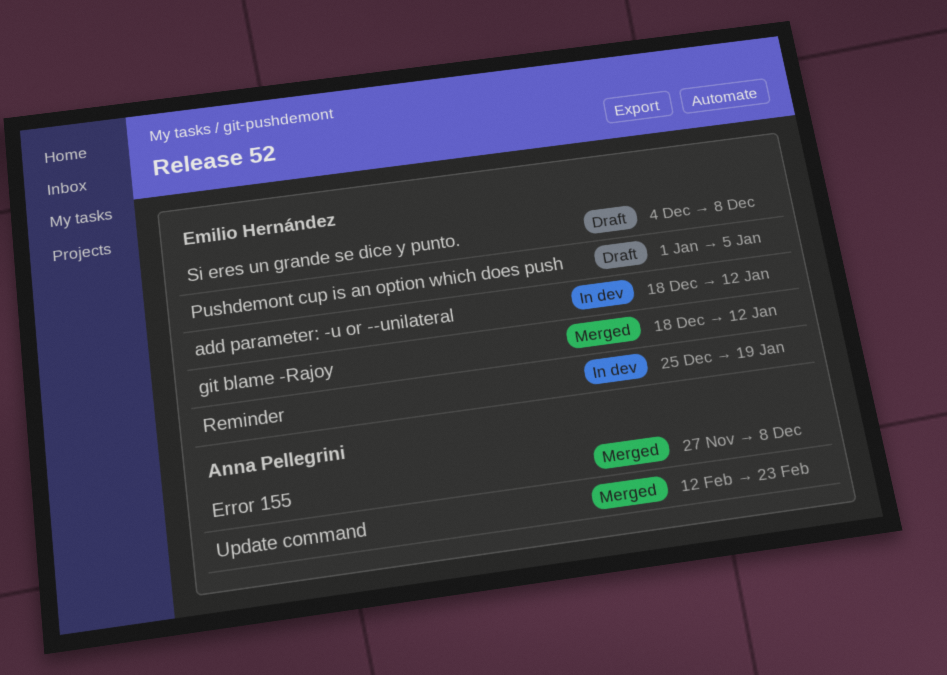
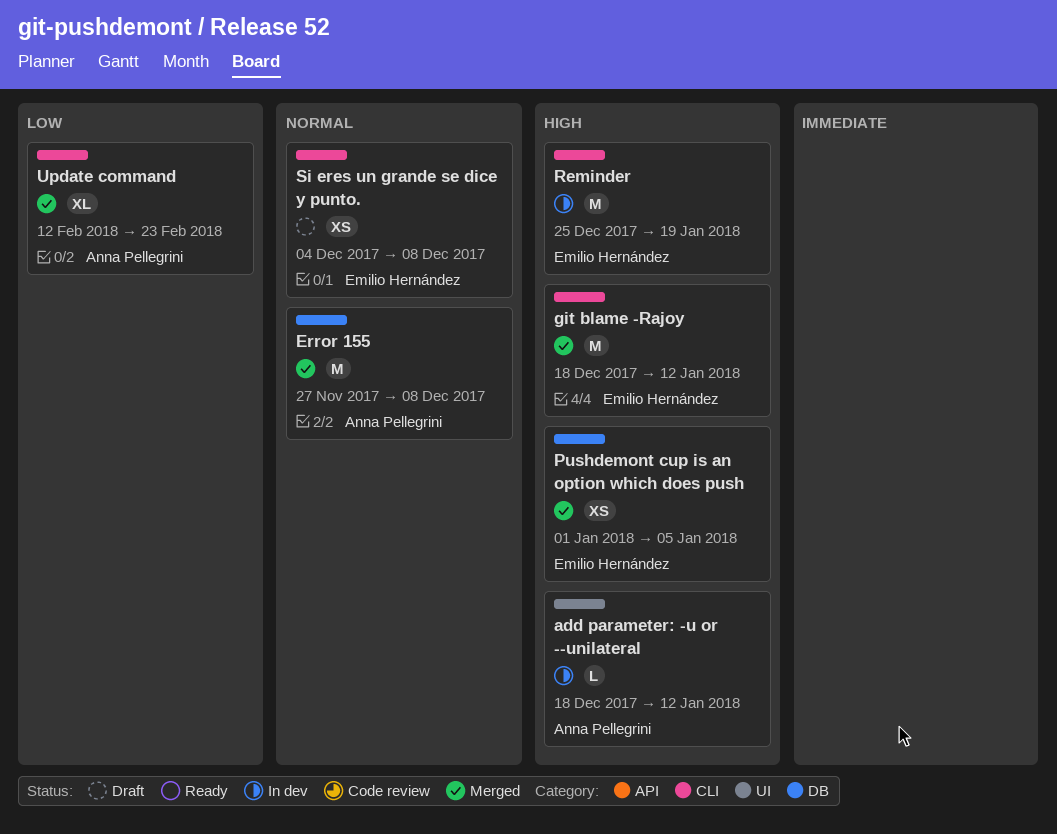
add parameter: -u or --unilateral, owner: Emilio Hernández -> Anna Pellegrini
Pushdemont cup is an option which does push, status: Draft -> Merged

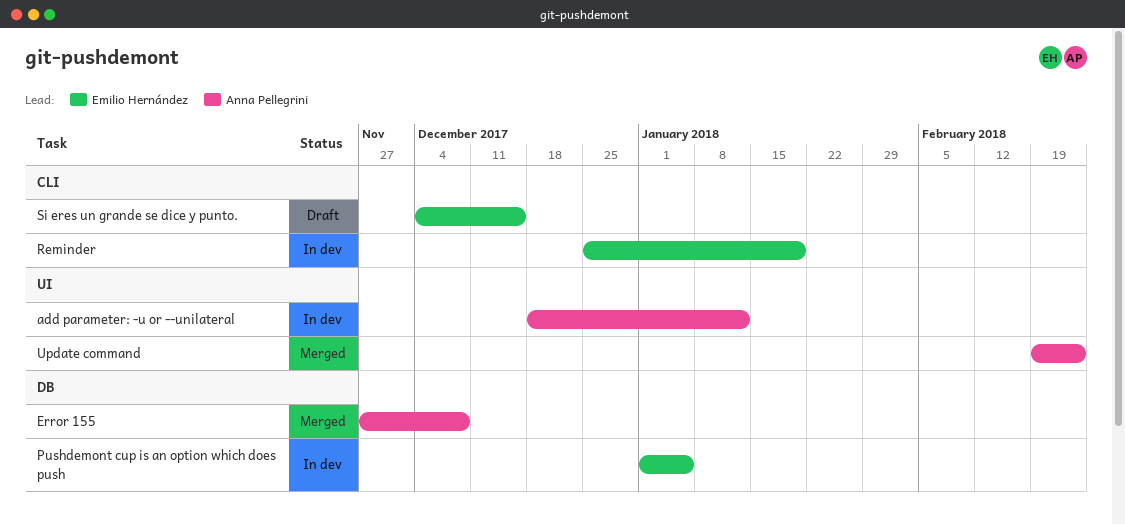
git blame -Rajoy: present -> none
Pushdemont cup is an option which does push, status: Merged -> In dev
Si eres un grande se dice y punto., due: Dec 8 -> Dec 15
Update command, label: CLI -> UI
Update command, start: Feb 12 -> Feb 19

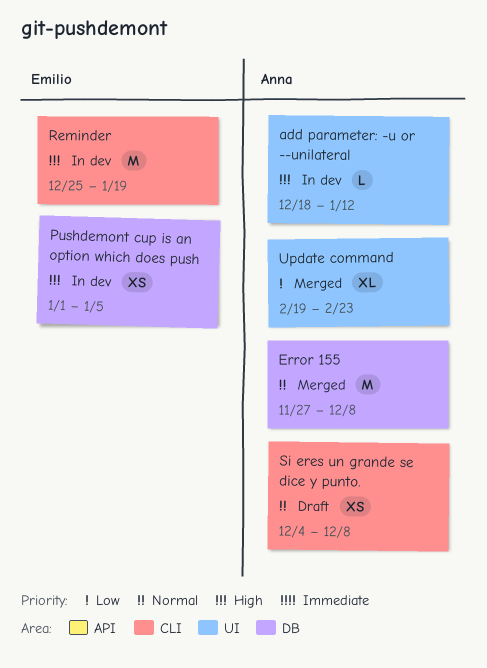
Si eres un grande se dice y punto., owner: Emilio Hernández -> Anna Pellegrini
Si eres un grande se dice y punto., due: Dec 15 -> Dec 8

